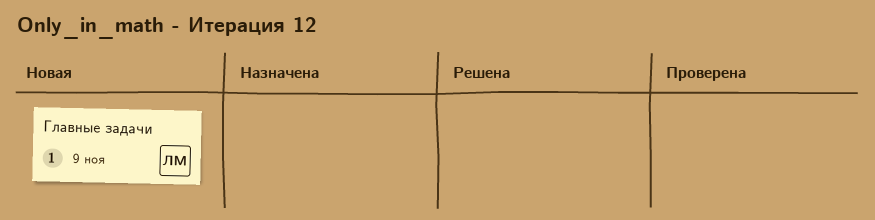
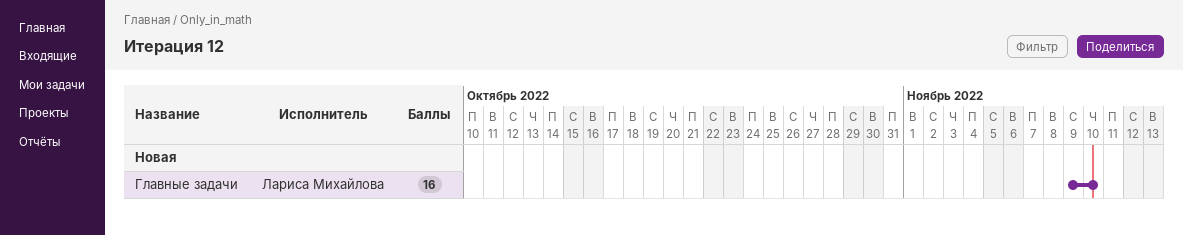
Главные задачи, estimate: 1 -> 16
Главные задачи, due: Nov 9 -> Nov 10

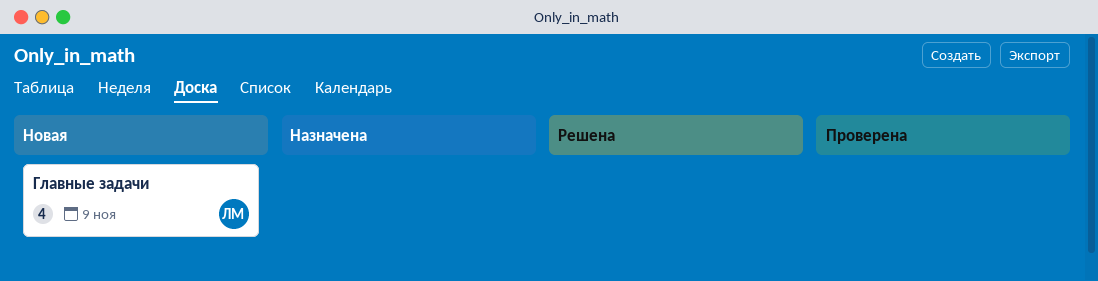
Главные задачи, estimate: 16 -> 4
Главные задачи, due: Nov 10 -> Nov 9

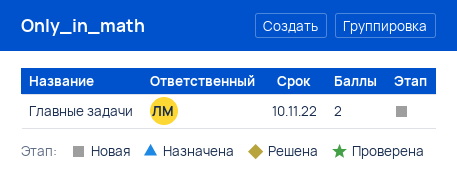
Главные задачи, estimate: 4 -> 2
Главные задачи, due: Nov 9 -> Nov 10

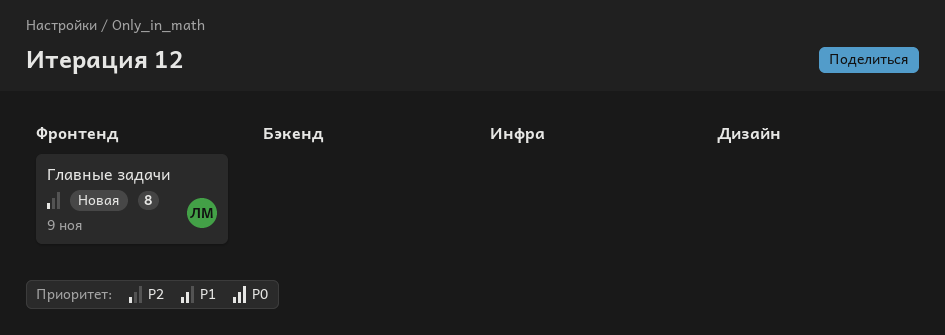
Главные задачи, estimate: 2 -> 8
Главные задачи, due: Nov 10 -> Nov 9

